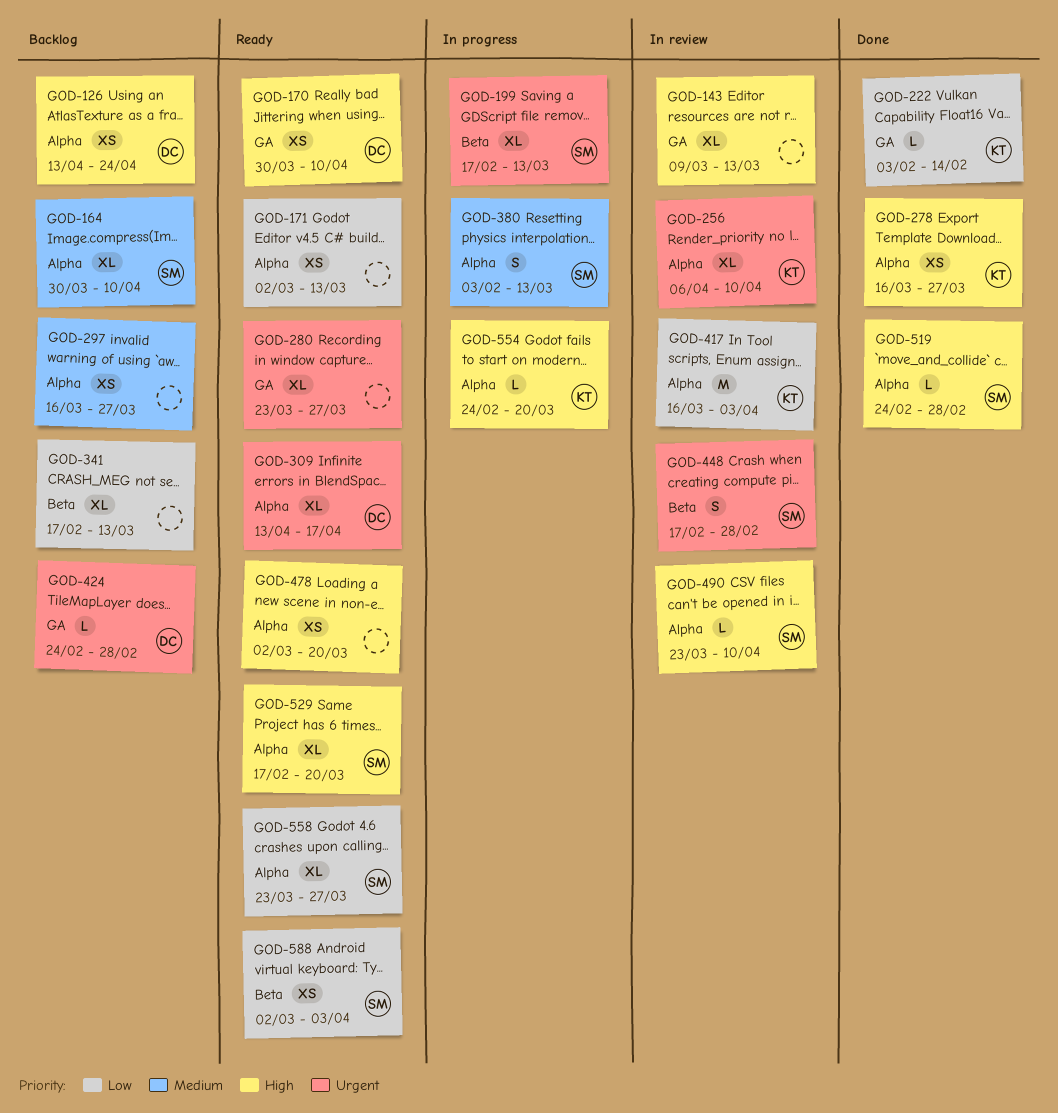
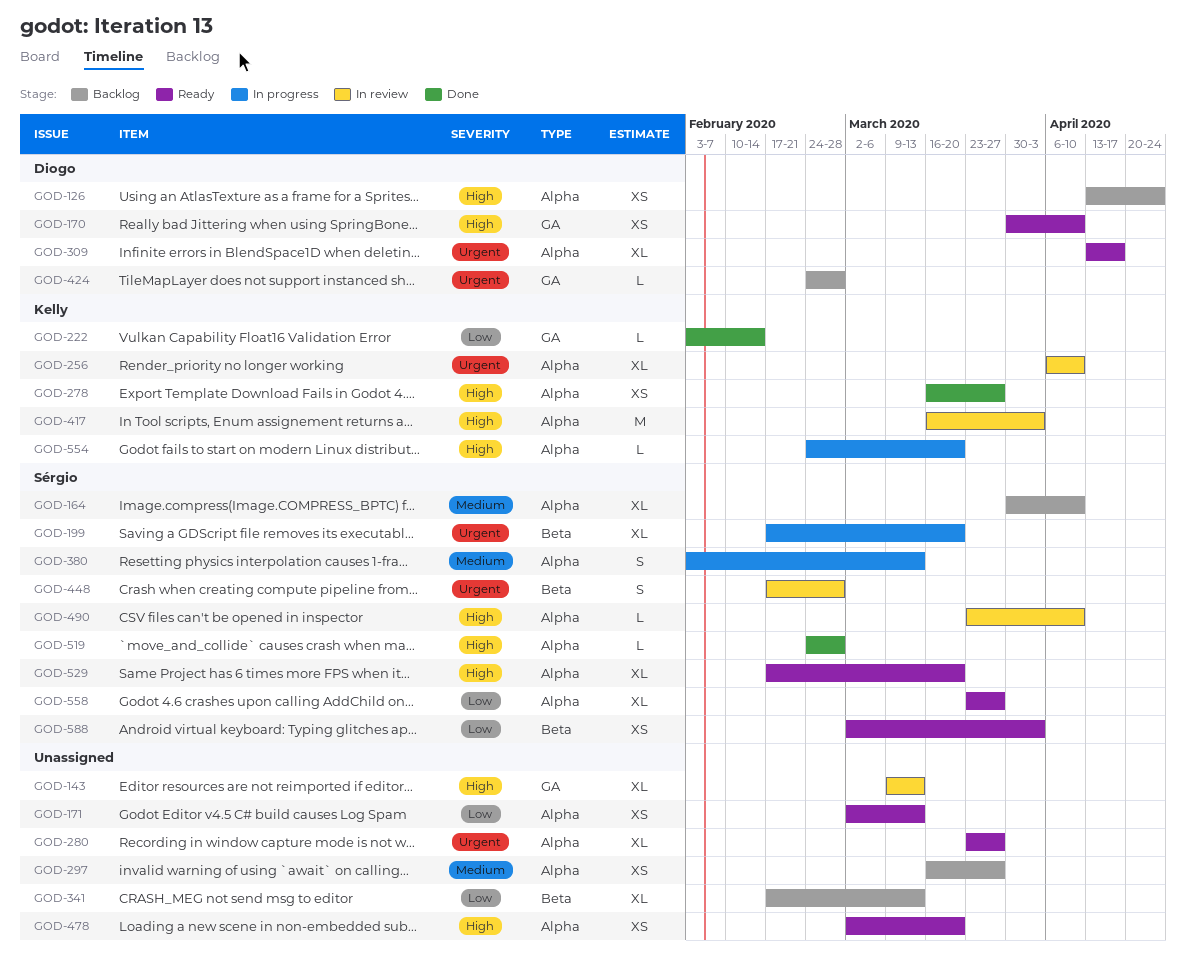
GOD-199, due: Mar 13 -> Mar 20
GOD-280, label: GA -> Alpha
GOD-417, priority: Low -> High

